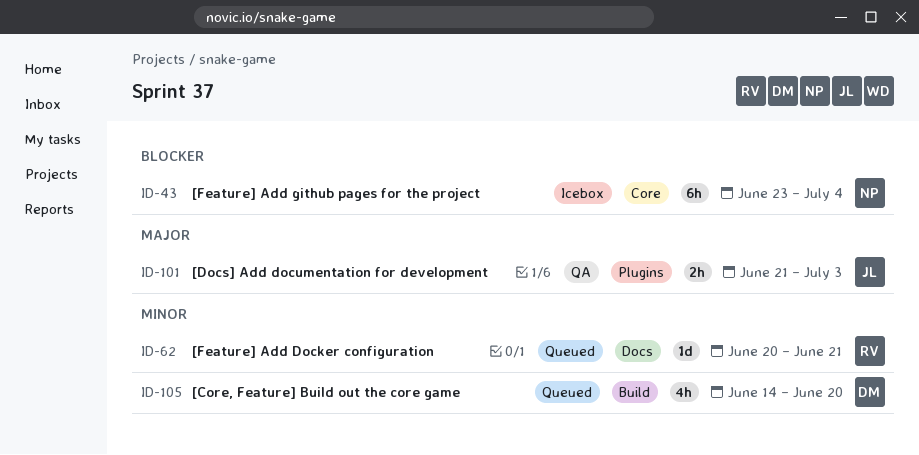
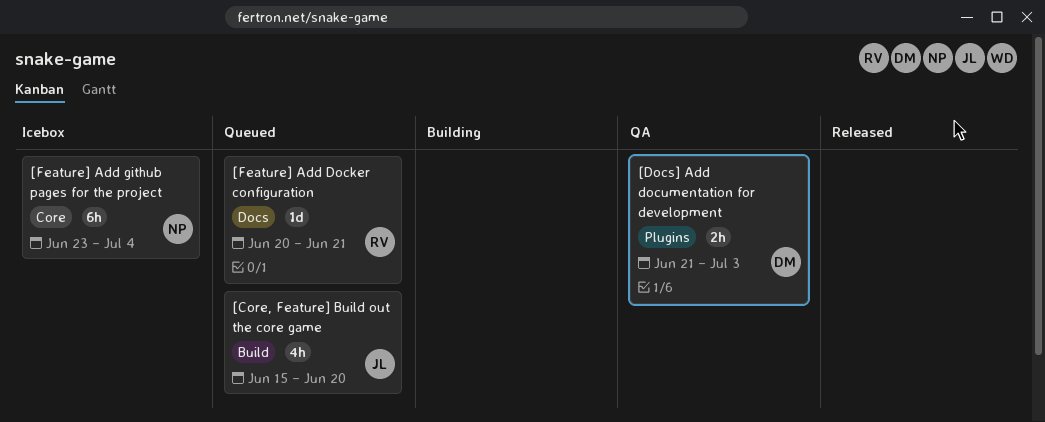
[Core, Feature] Build out the core game, owner: DM -> JL
[Core, Feature] Build out the core game, start: Jun 14 -> Jun 15
[Docs] Add documentation for development, owner: JL -> DM

